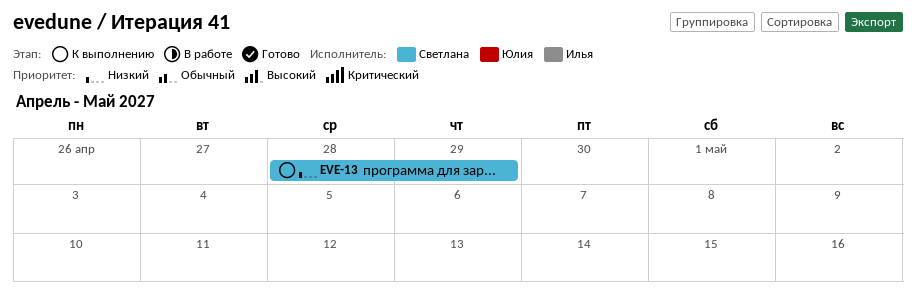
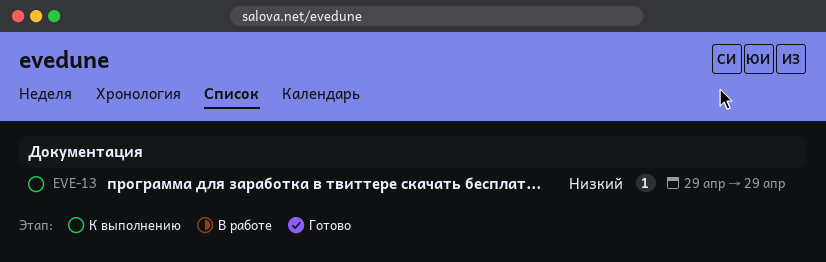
EVE-13, start: Apr 28 -> Apr 29

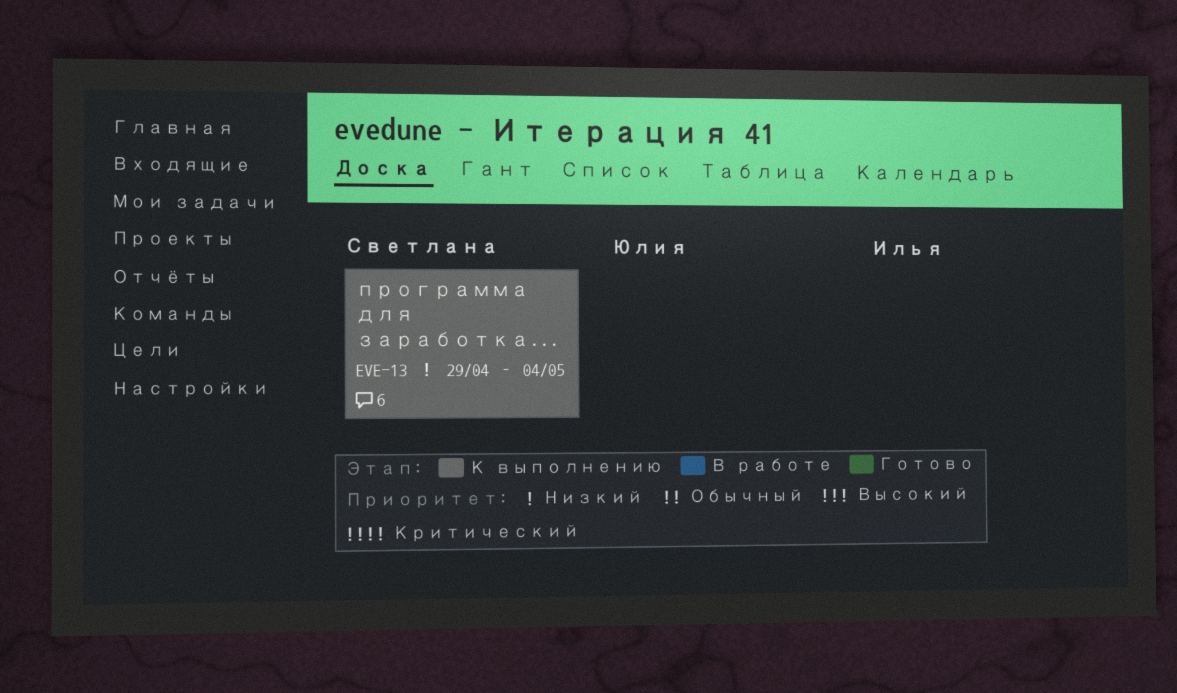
EVE-13, due: Apr 29 -> May 4

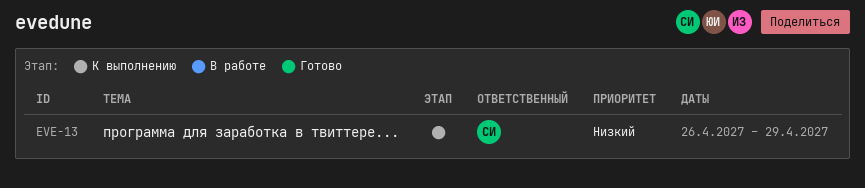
EVE-13, start: Apr 29 -> Apr 26
EVE-13, due: May 4 -> Apr 29

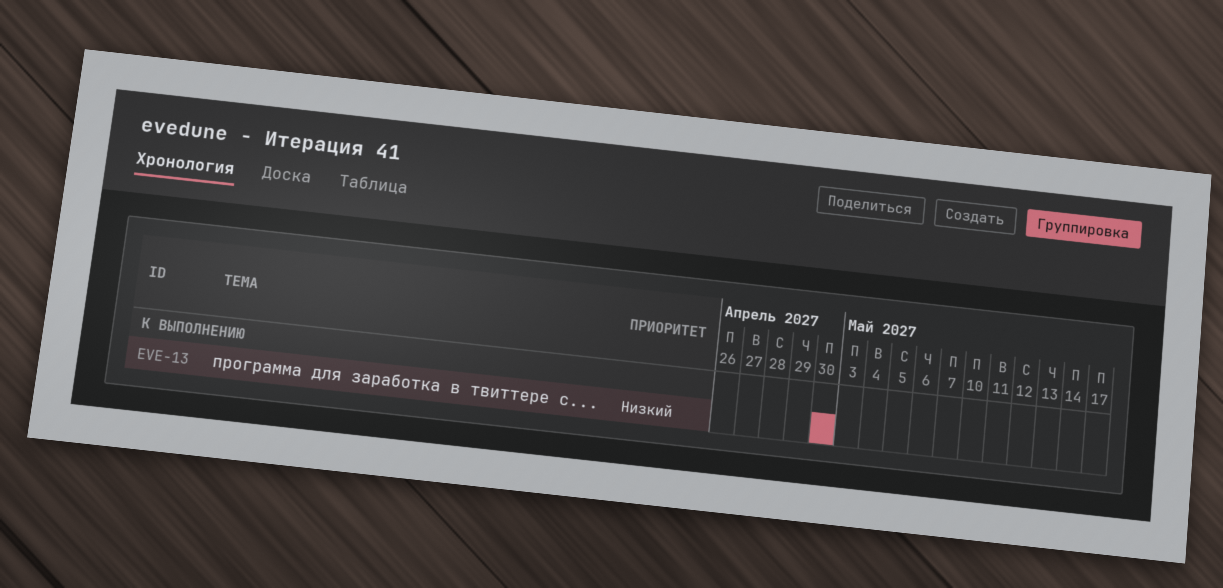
EVE-13, start: Apr 26 -> Apr 30
EVE-13, due: Apr 29 -> Apr 30

